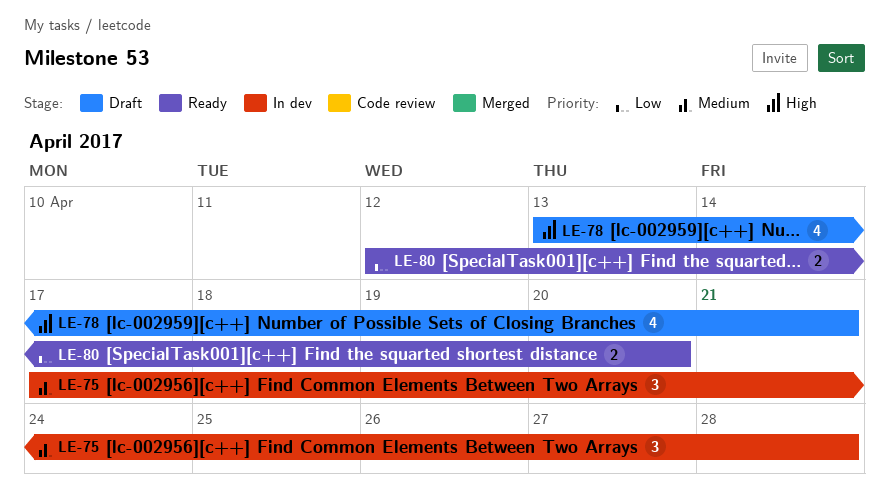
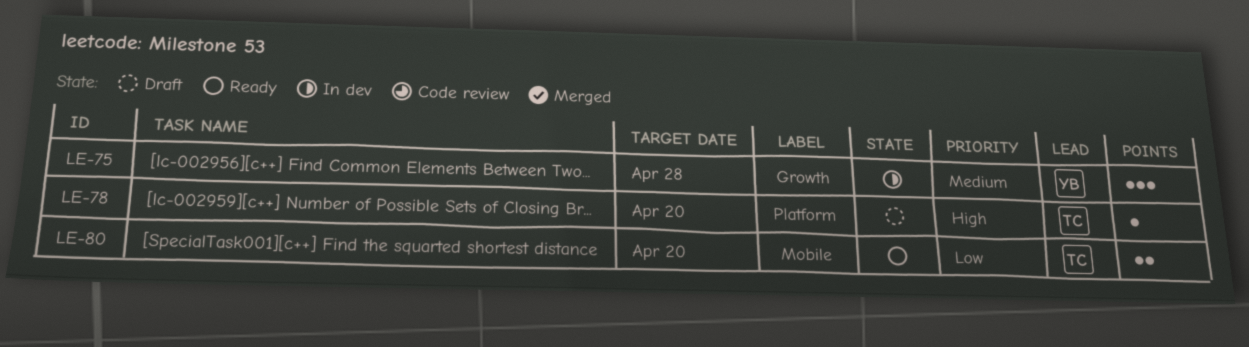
LE-78, estimate: 4 -> 1
LE-78, due: Apr 21 -> Apr 20

